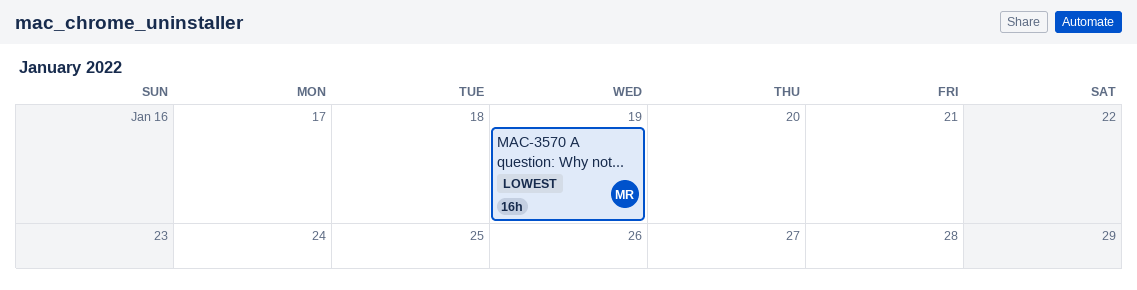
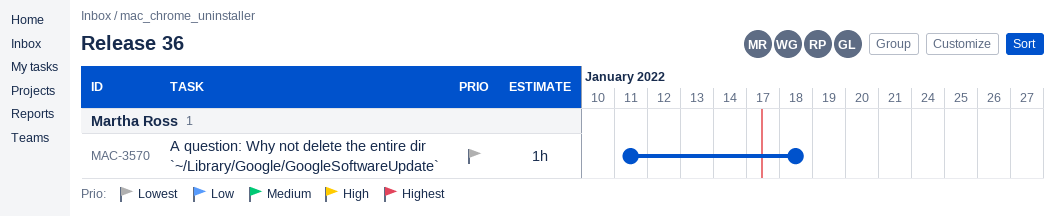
MAC-3570, estimate: 16h -> 1h
MAC-3570, due: Jan 19 -> Jan 18

